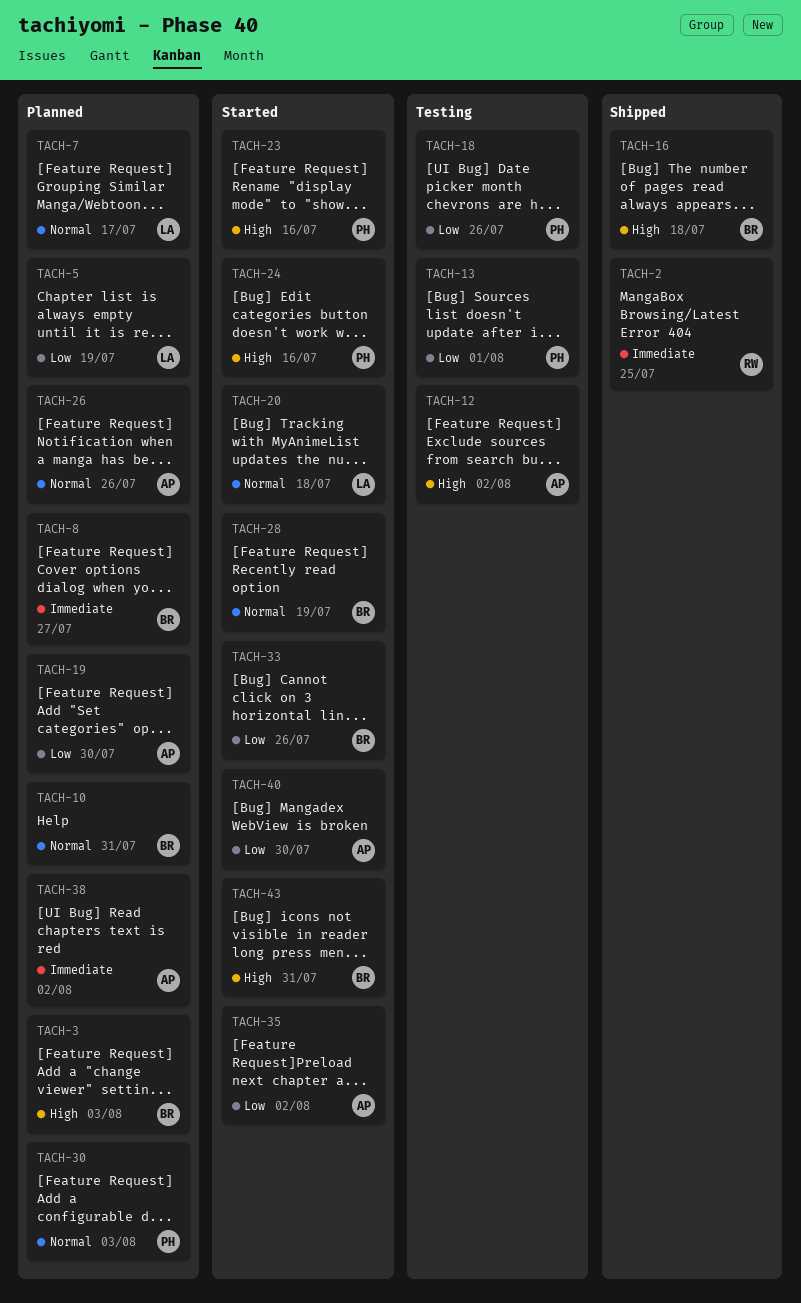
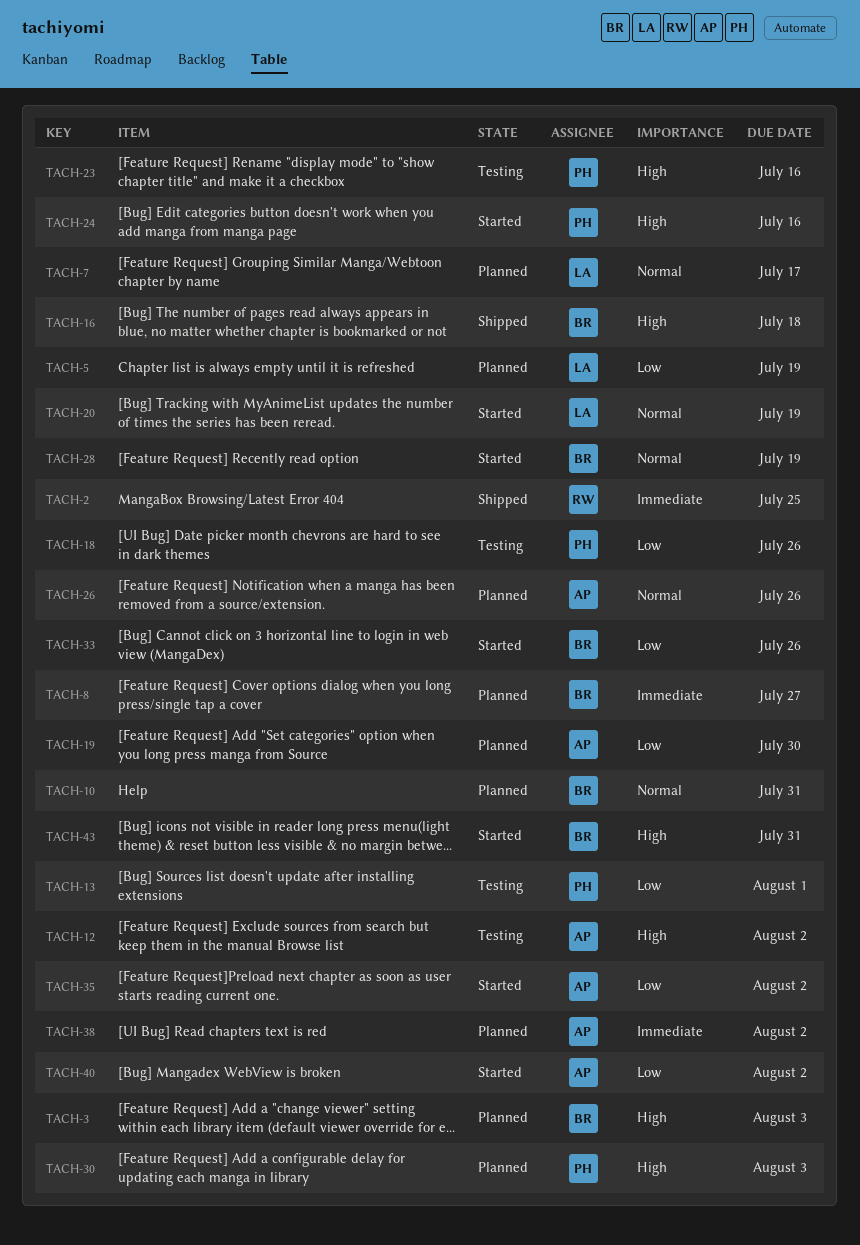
TACH-20, due: Jul 18 -> Jul 19
TACH-23, status: Started -> Testing
TACH-30, priority: Normal -> High
TACH-40, due: Jul 30 -> Aug 2

